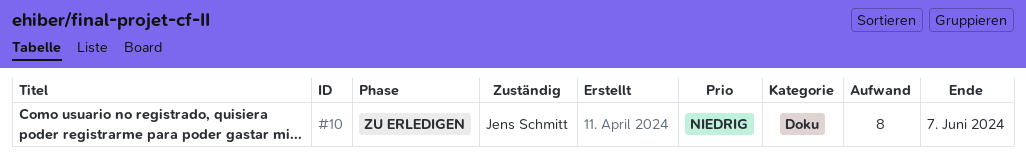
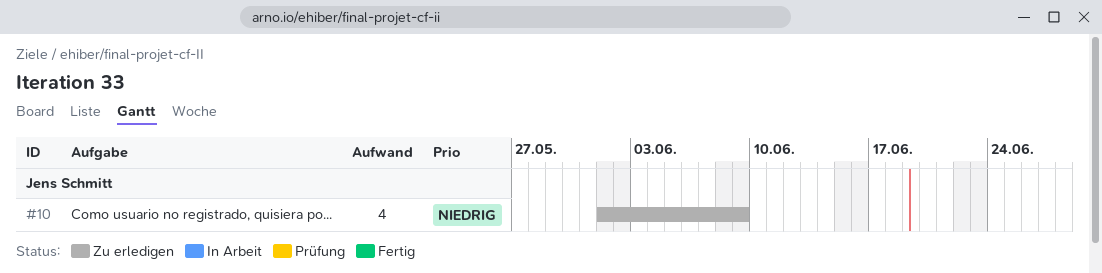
#10, estimate: 8 -> 4
#10, due: Jun 7 -> Jun 9

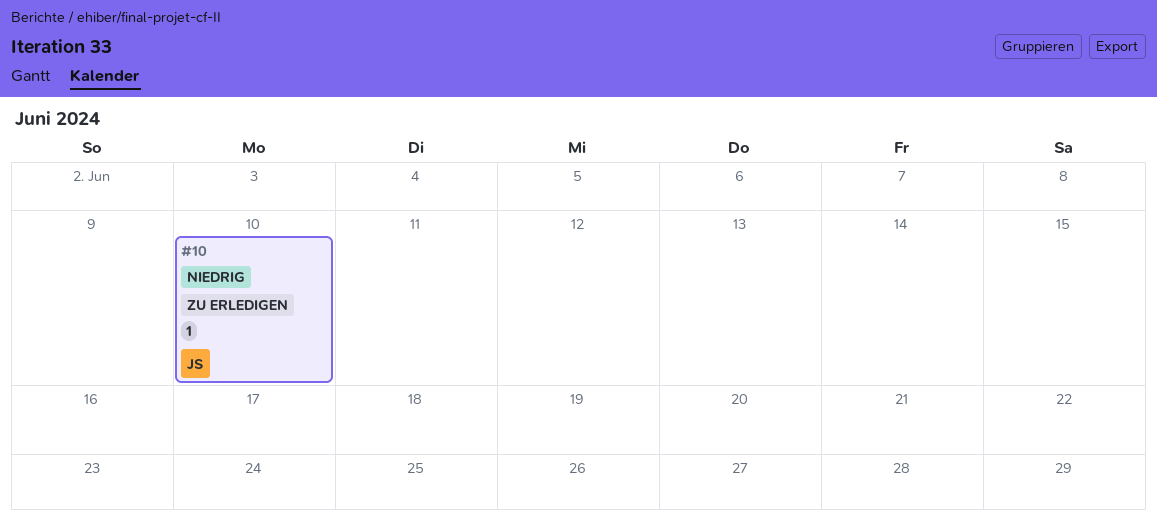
#10, estimate: 4 -> 1
#10, due: Jun 9 -> Jun 10

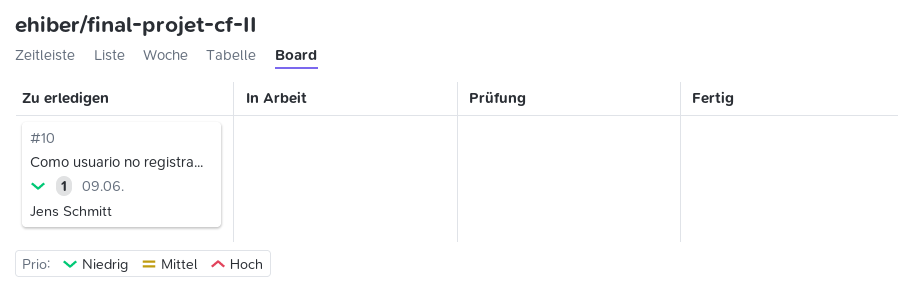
#10, due: Jun 10 -> Jun 9

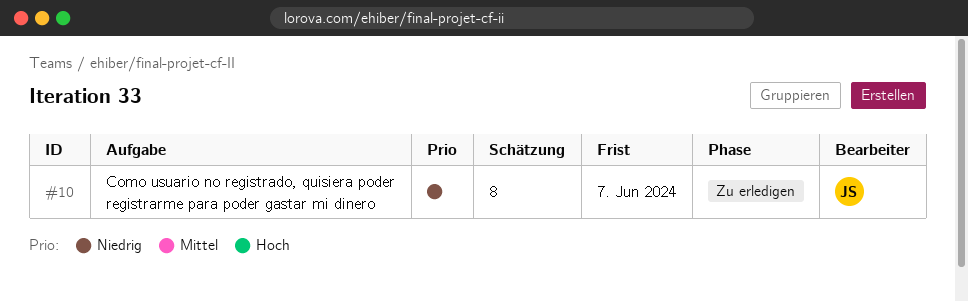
#10, estimate: 1 -> 8
#10, due: Jun 9 -> Jun 7

